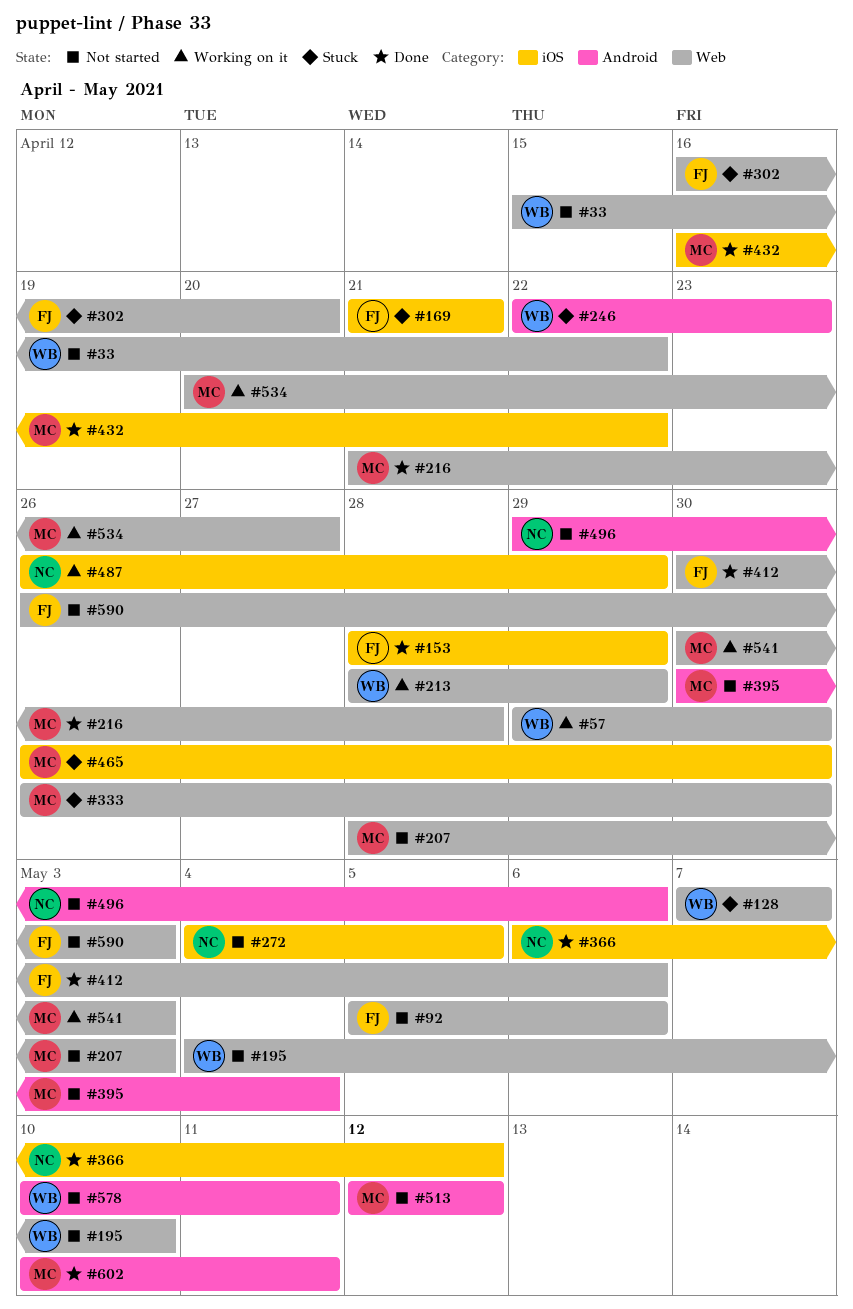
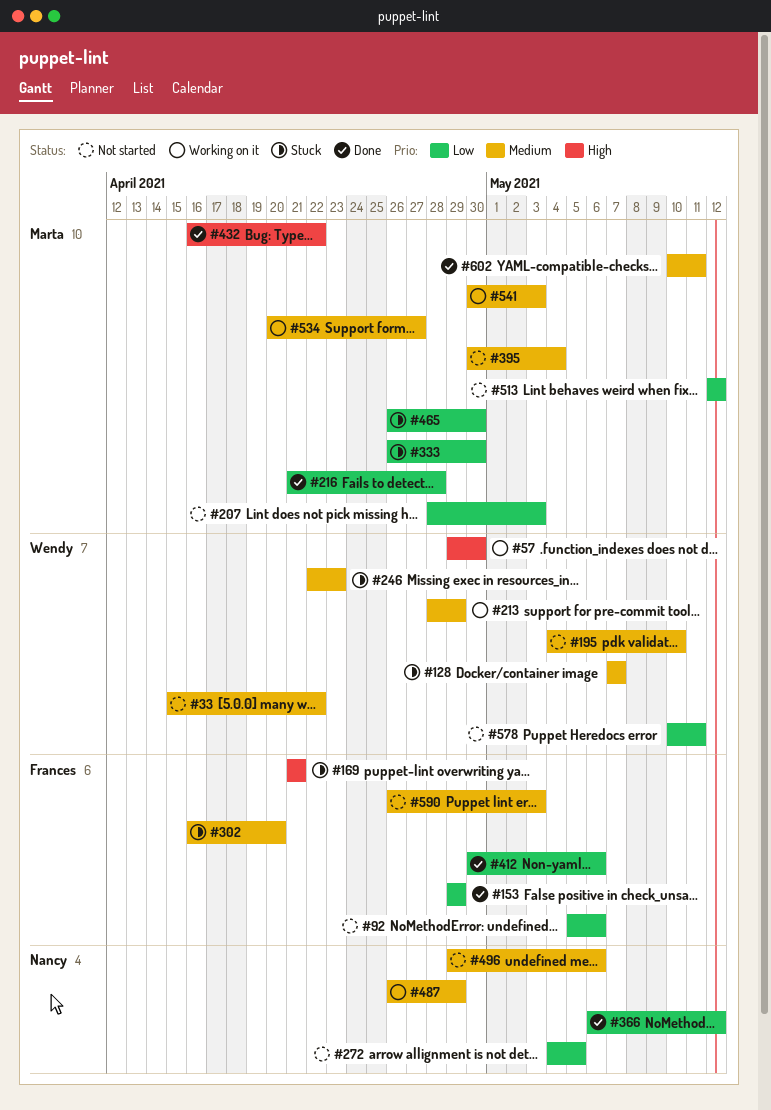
#153, start: Apr 28 -> Apr 29

